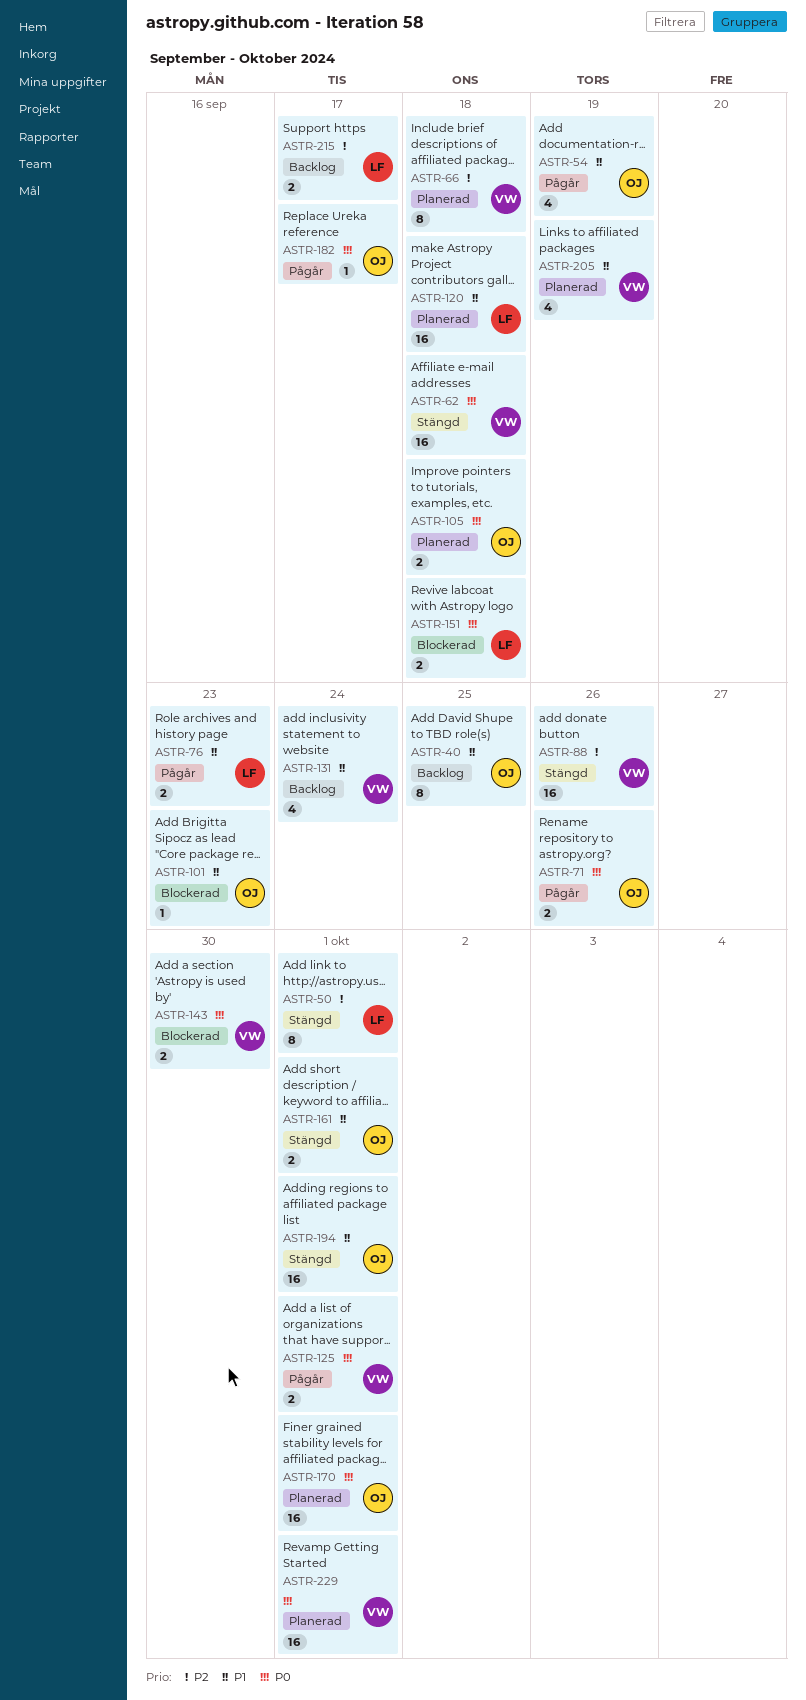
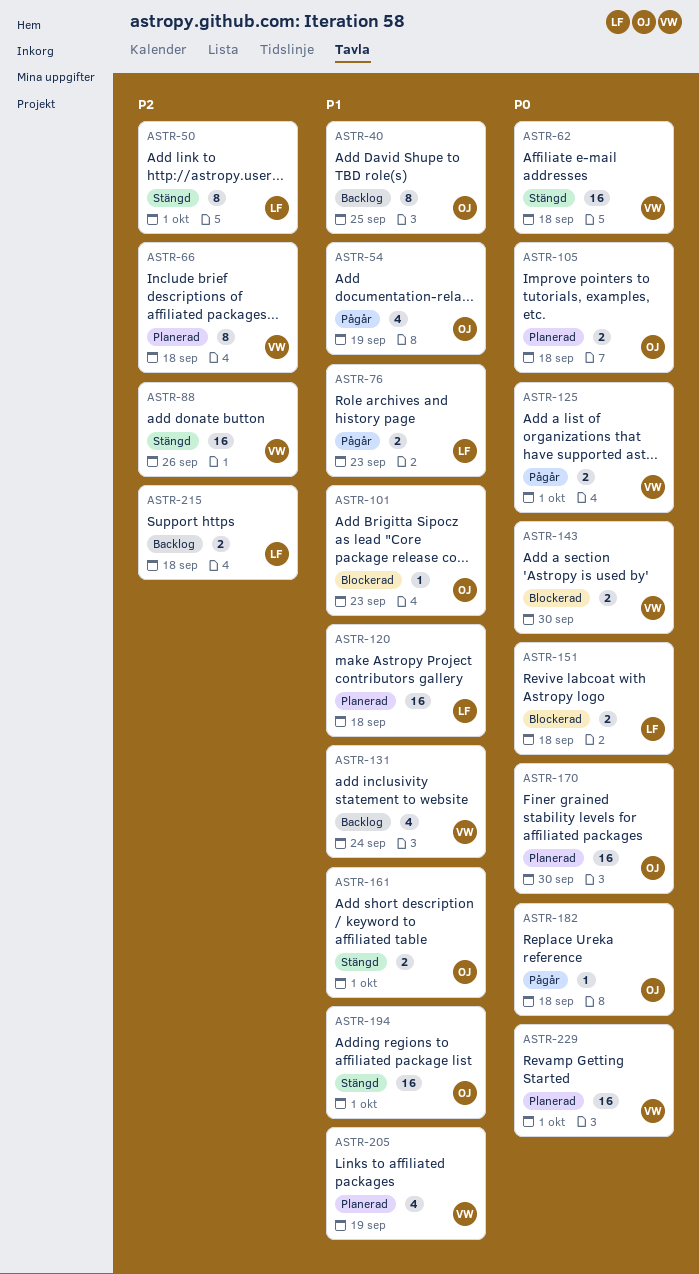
ASTR-71: present -> none
ASTR-170, due: Oct 1 -> Sep 30
ASTR-182, due: Sep 17 -> Sep 18
ASTR-215, due: Sep 17 -> Sep 18

